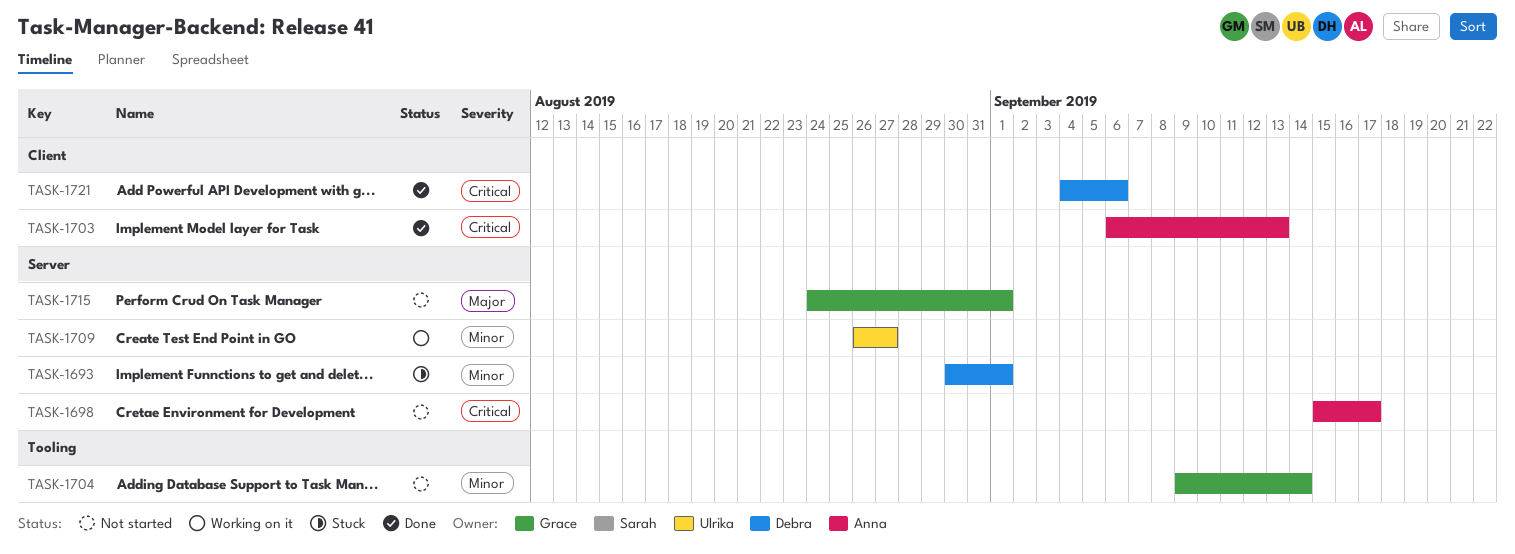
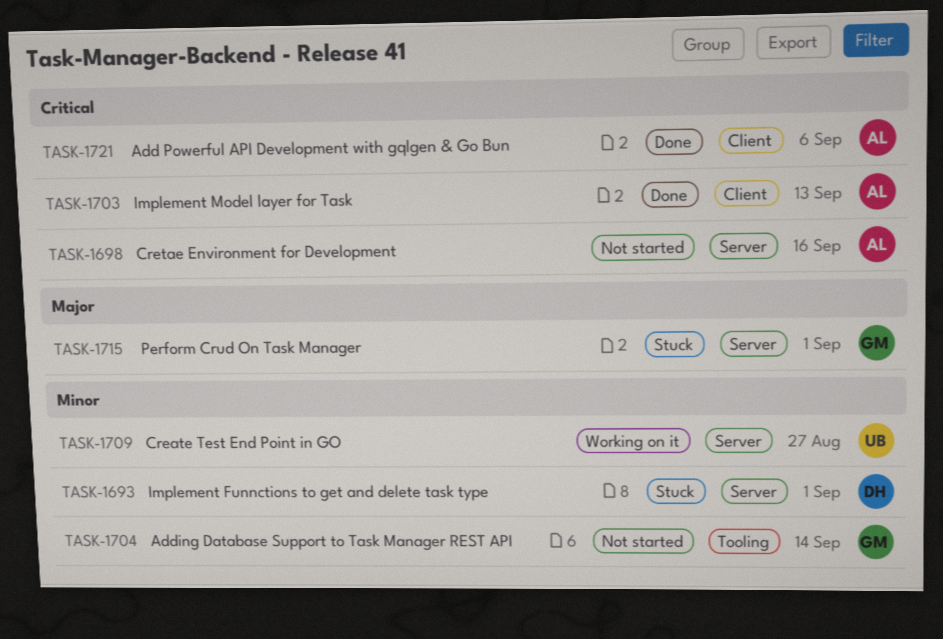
TASK-1698, due: Sep 17 -> Sep 16
TASK-1715, status: Not started -> Stuck
TASK-1721, owner: Debra -> Anna

